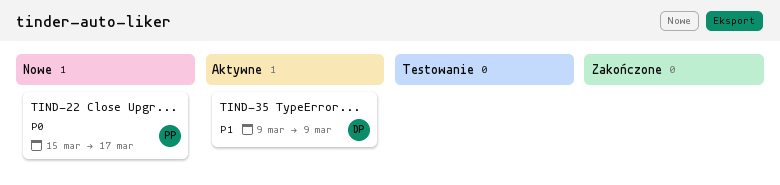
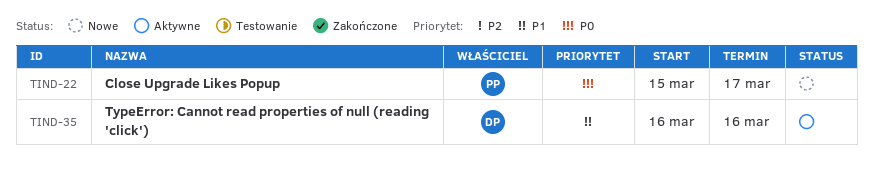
TIND-35, start: Mar 9 -> Mar 16
TIND-35, due: Mar 9 -> Mar 16

